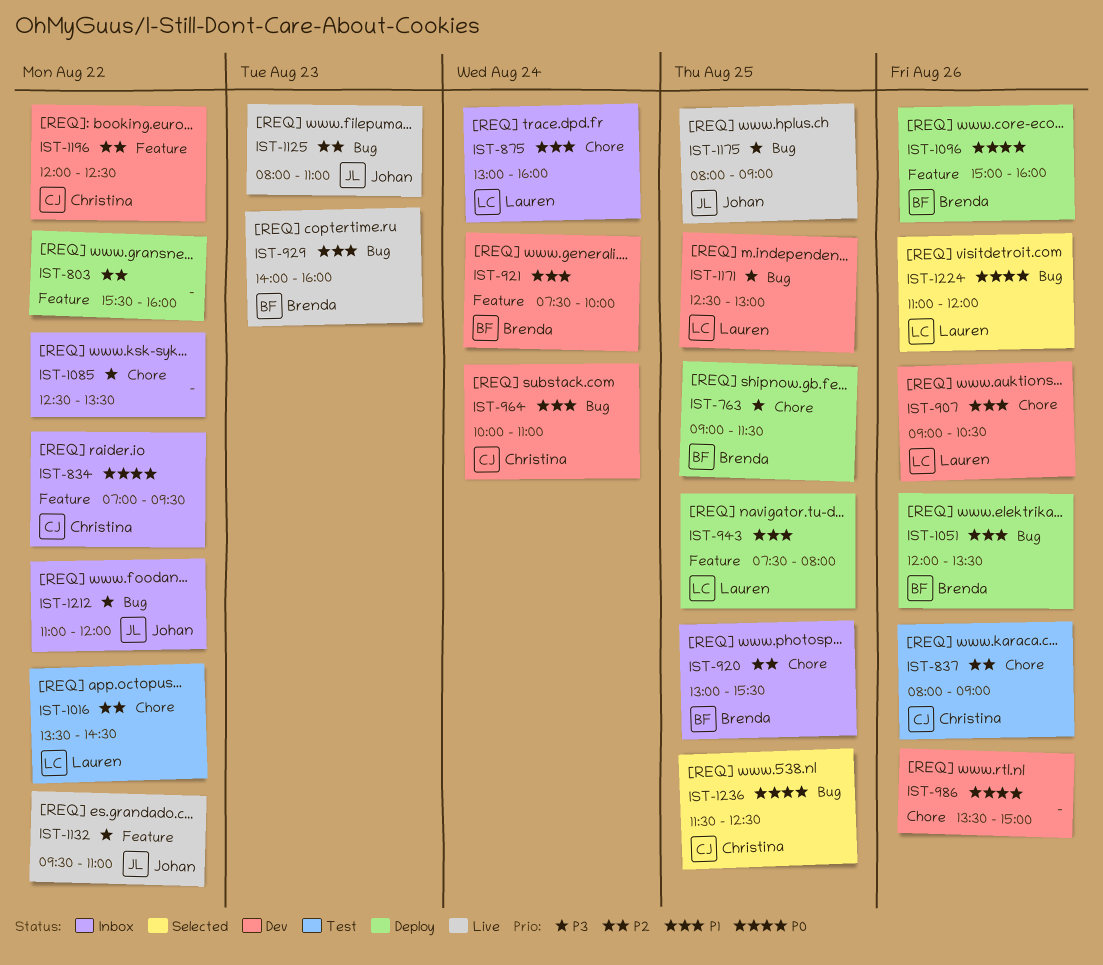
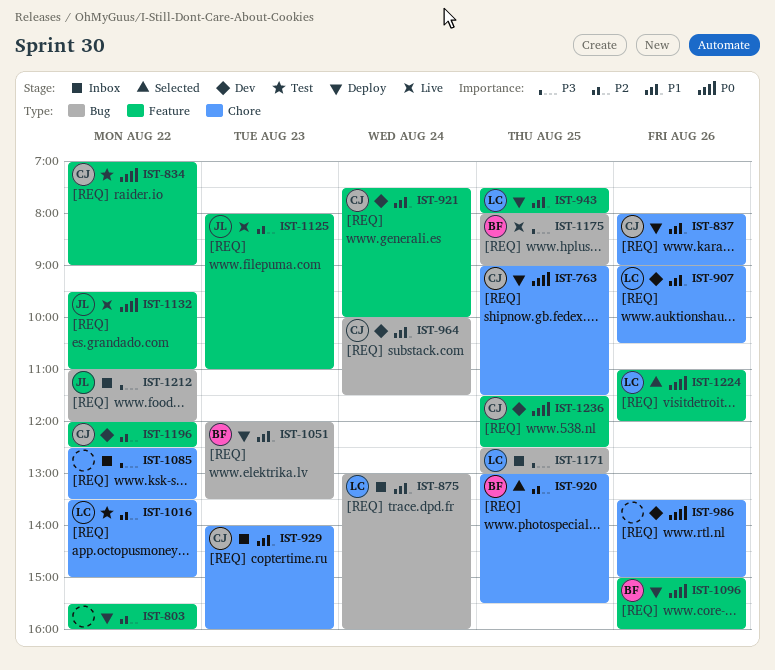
IST-763, owner: Brenda -> Christina
IST-763, priority: P3 -> P0
IST-834, status: Inbox -> Test
IST-834, ends: 09:30 -> 09:00
IST-837, status: Test -> Deploy
IST-837, priority: P2 -> P1
IST-875, label: Chore -> Bug
IST-920, status: Inbox -> Selected
IST-921, owner: Brenda -> Christina
IST-929, status: Live -> Inbox
IST-929, owner: Brenda -> Christina
IST-929, label: Bug -> Chore
IST-964, ends: 11:00 -> 11:30
IST-1016, ends: 14:30 -> 15:00
IST-1051, day: Aug 26 -> Aug 23
IST-1125, label: Bug -> Feature
IST-1132, priority: P3 -> P0
IST-1171, status: Dev -> Inbox
IST-1175, owner: Johan -> Brenda
IST-1224, label: Bug -> Feature
IST-1236, status: Selected -> Dev
IST-1236, label: Bug -> Feature

